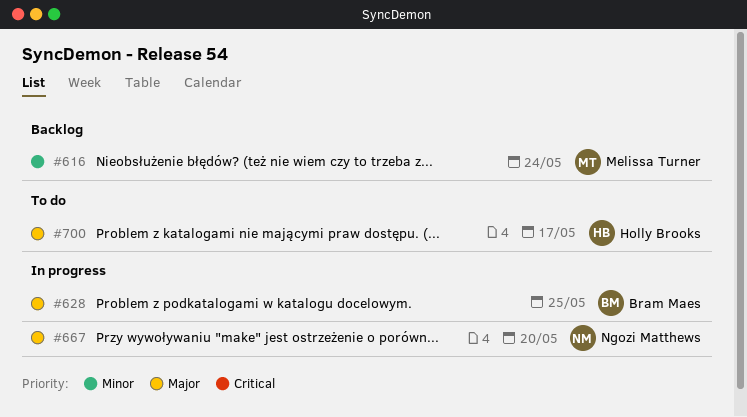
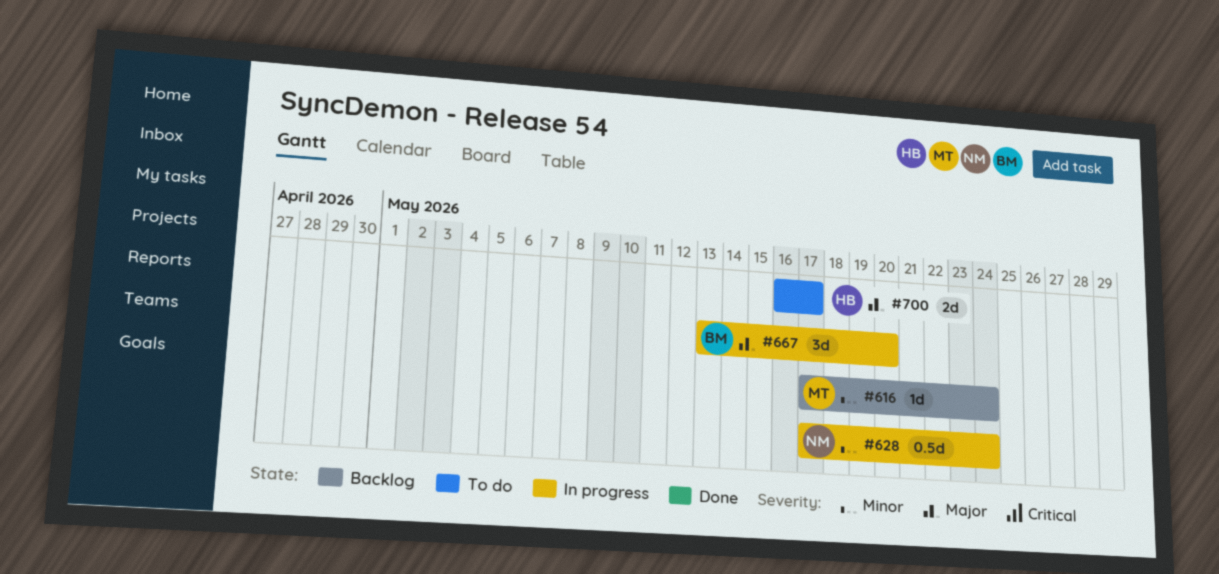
#628, owner: Bram Maes -> Ngozi Matthews
#628, priority: Major -> Minor
#628, due: May 25 -> May 24
#667, owner: Ngozi Matthews -> Bram Maes

